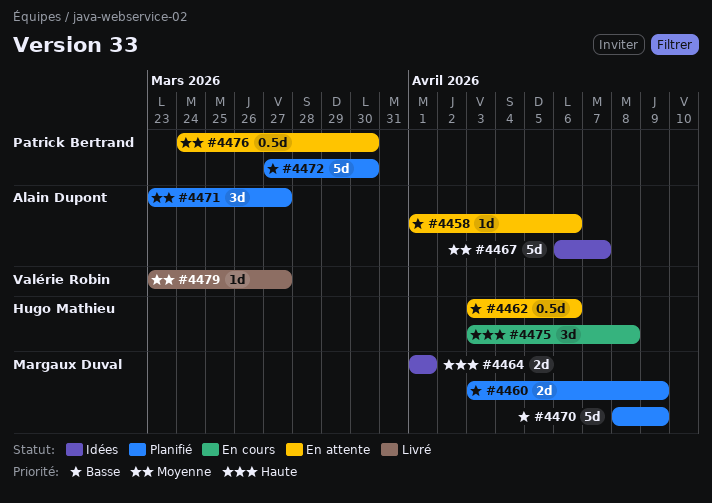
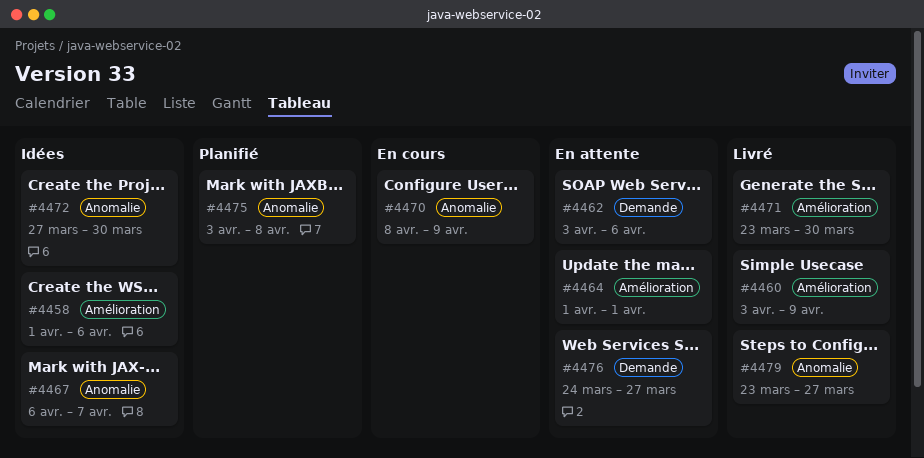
#4458, status: En attente -> Idées
#4460, status: Planifié -> Livré
#4464, status: Idées -> En attente
#4470, status: Planifié -> En cours
#4471, status: Planifié -> Livré
#4471, due: Mar 27 -> Mar 30
#4472, status: Planifié -> Idées
#4475, status: En cours -> Planifié
#4476, due: Mar 30 -> Mar 27

